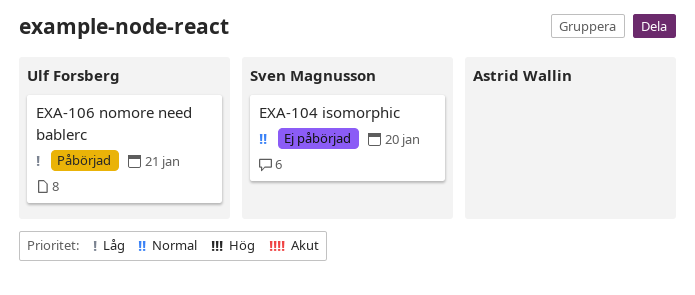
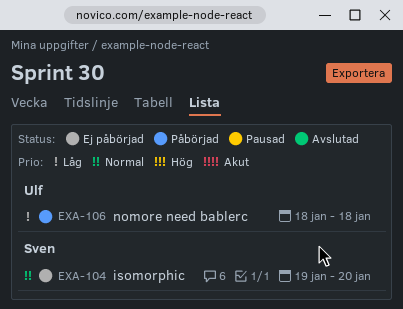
EXA-106, due: Jan 21 -> Jan 18

